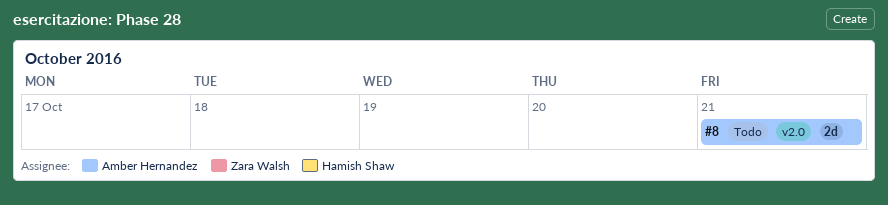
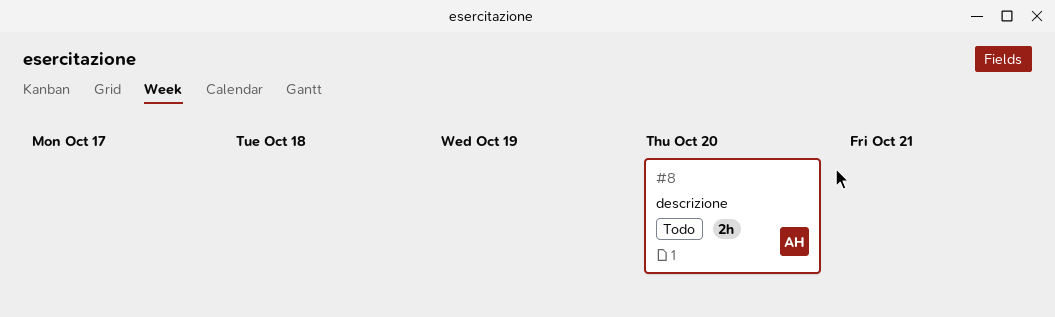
#8, estimate: 2d -> 2h
#8, due: Oct 21 -> Oct 20

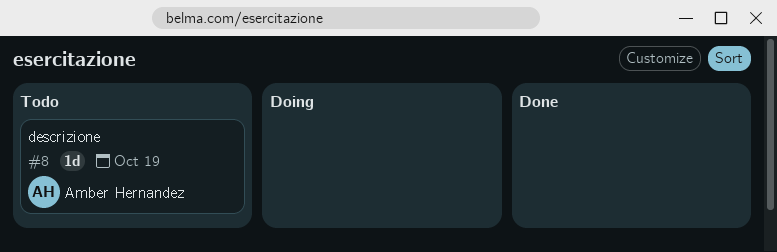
#8, estimate: 2h -> 1d
#8, due: Oct 20 -> Oct 19

